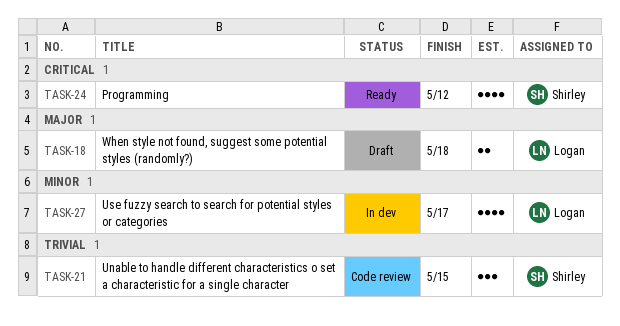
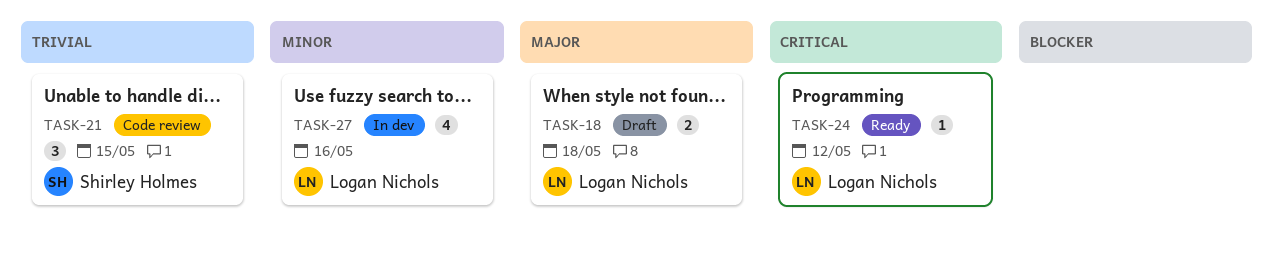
TASK-24, owner: Shirley Holmes -> Logan Nichols
TASK-24, estimate: 4 -> 1
TASK-27, due: May 17 -> May 16

